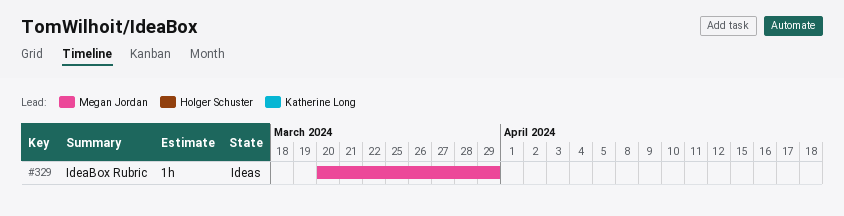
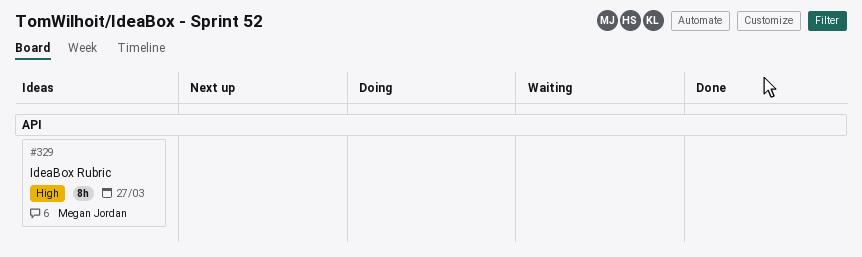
#329, estimate: 1h -> 8h
#329, due: Mar 29 -> Mar 27

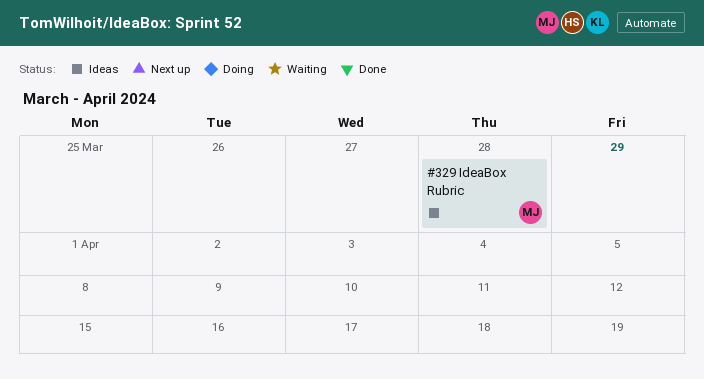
#329, due: Mar 27 -> Mar 28

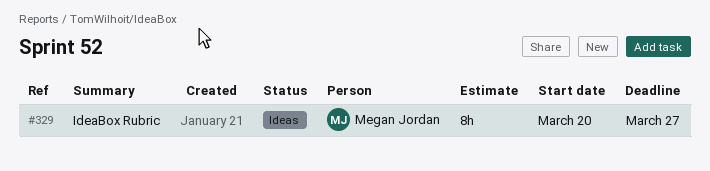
#329, due: Mar 28 -> Mar 27

